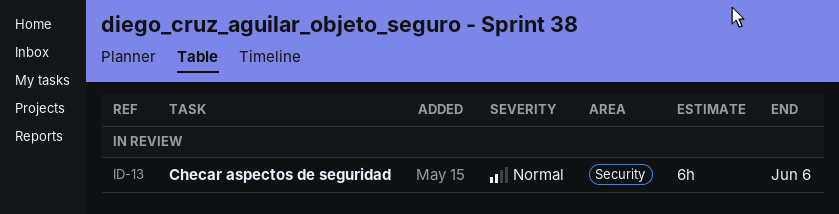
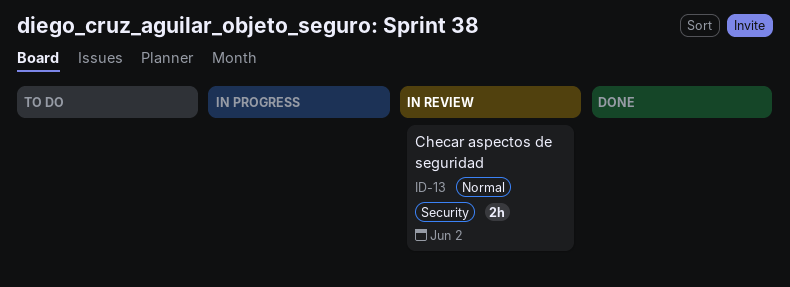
ID-13, estimate: 6h -> 2h
ID-13, due: Jun 6 -> Jun 2

